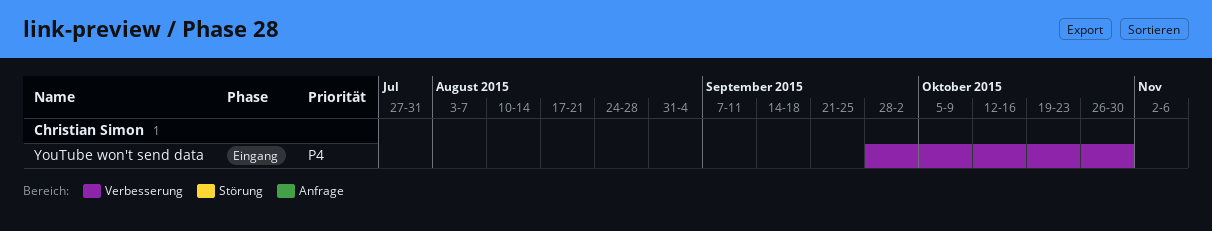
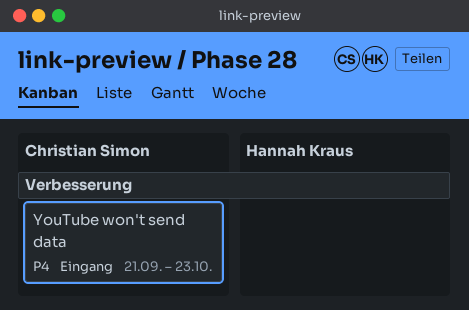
YouTube won't send data, start: Sep 28 -> Sep 21
YouTube won't send data, due: Oct 30 -> Oct 23

